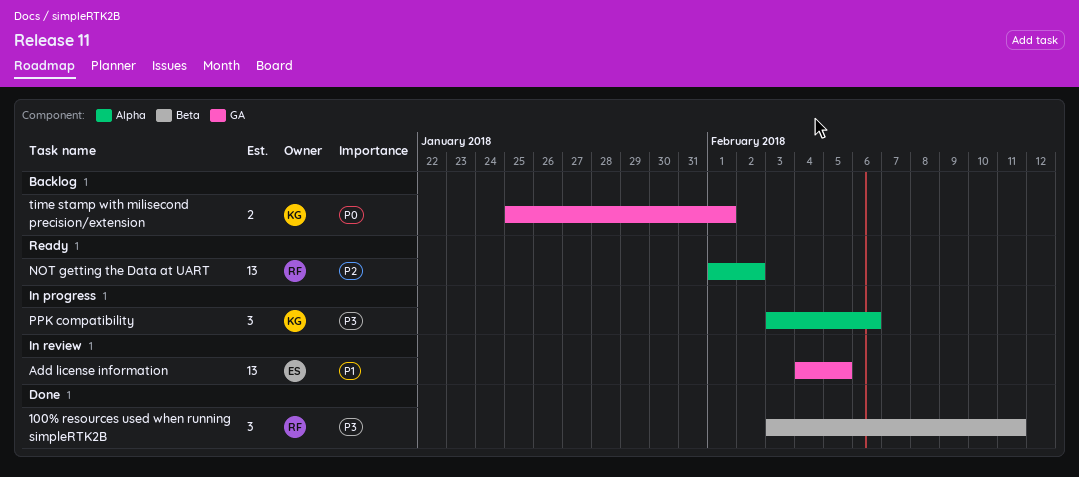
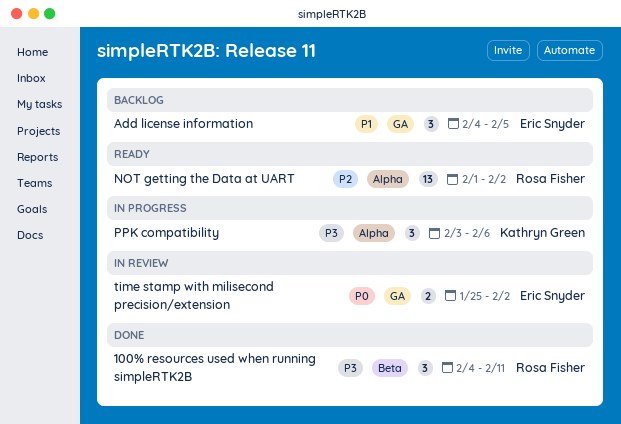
100% resources used when running simpleRTK2B, start: Feb 3 -> Feb 4
Add license information, status: In review -> Backlog
Add license information, estimate: 13 -> 3
time stamp with milisecond precision/extension, status: Backlog -> In review
time stamp with milisecond precision/extension, owner: Kathryn Green -> Eric Snyder
time stamp with milisecond precision/extension, due: Feb 1 -> Feb 2

